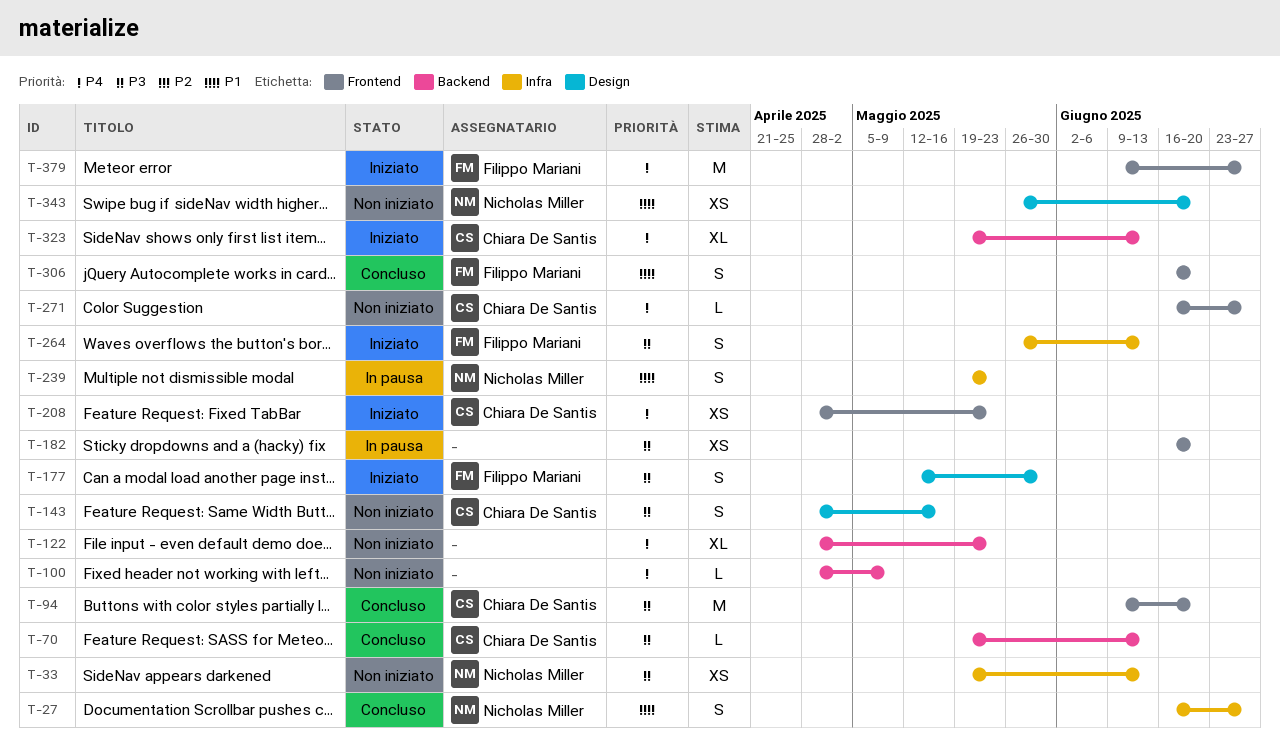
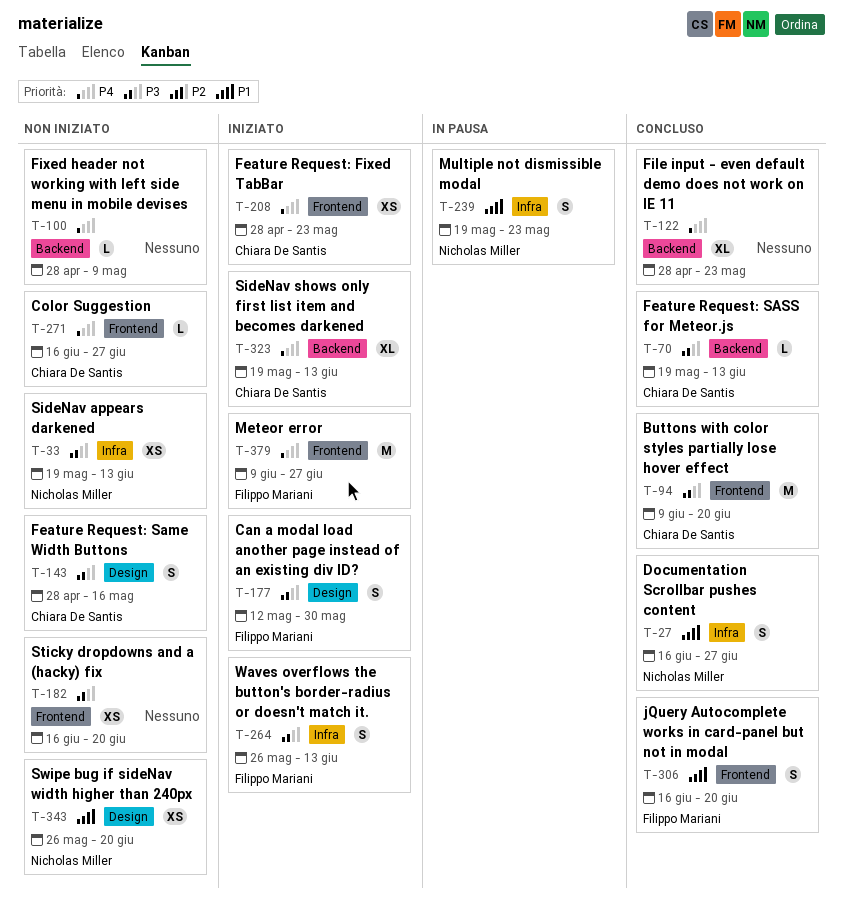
T-122, status: Non iniziato -> Concluso
T-182, status: In pausa -> Non iniziato

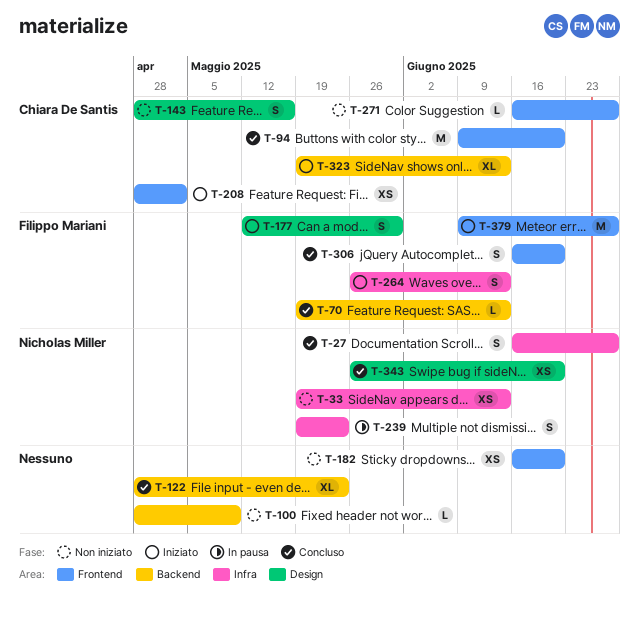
T-70, owner: Chiara De Santis -> Filippo Mariani
T-208, due: May 23 -> May 2
T-343, status: Non iniziato -> Concluso

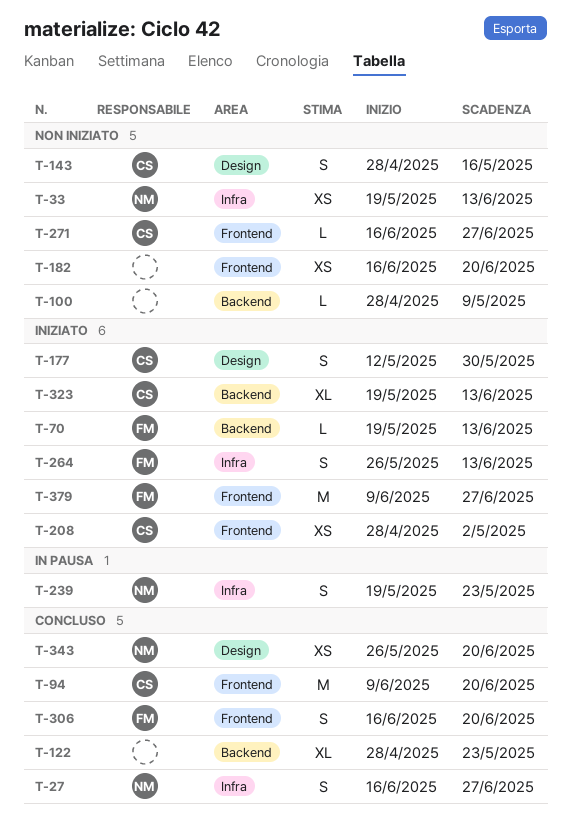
T-70, status: Concluso -> Iniziato
T-177, owner: Filippo Mariani -> Chiara De Santis

